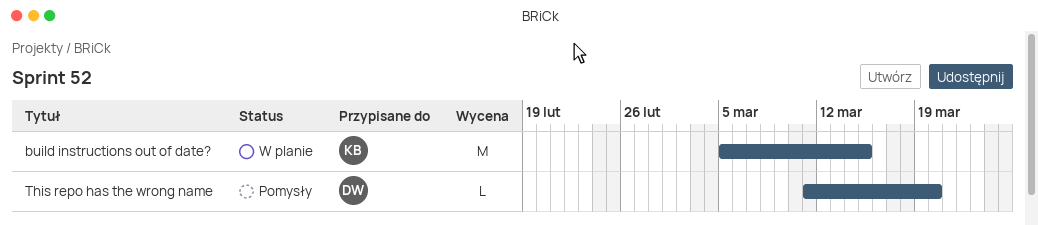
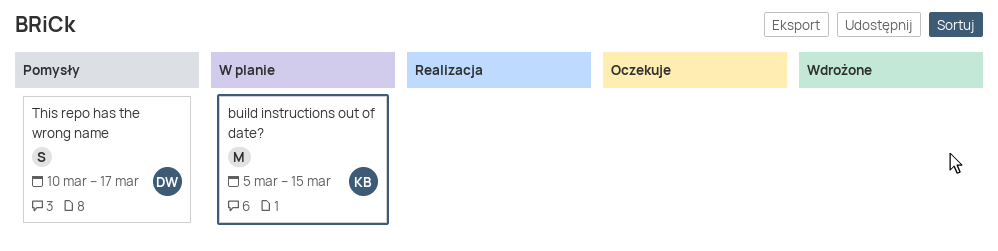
This repo has the wrong name, estimate: L -> S
This repo has the wrong name, start: Mar 11 -> Mar 10
This repo has the wrong name, due: Mar 20 -> Mar 17

